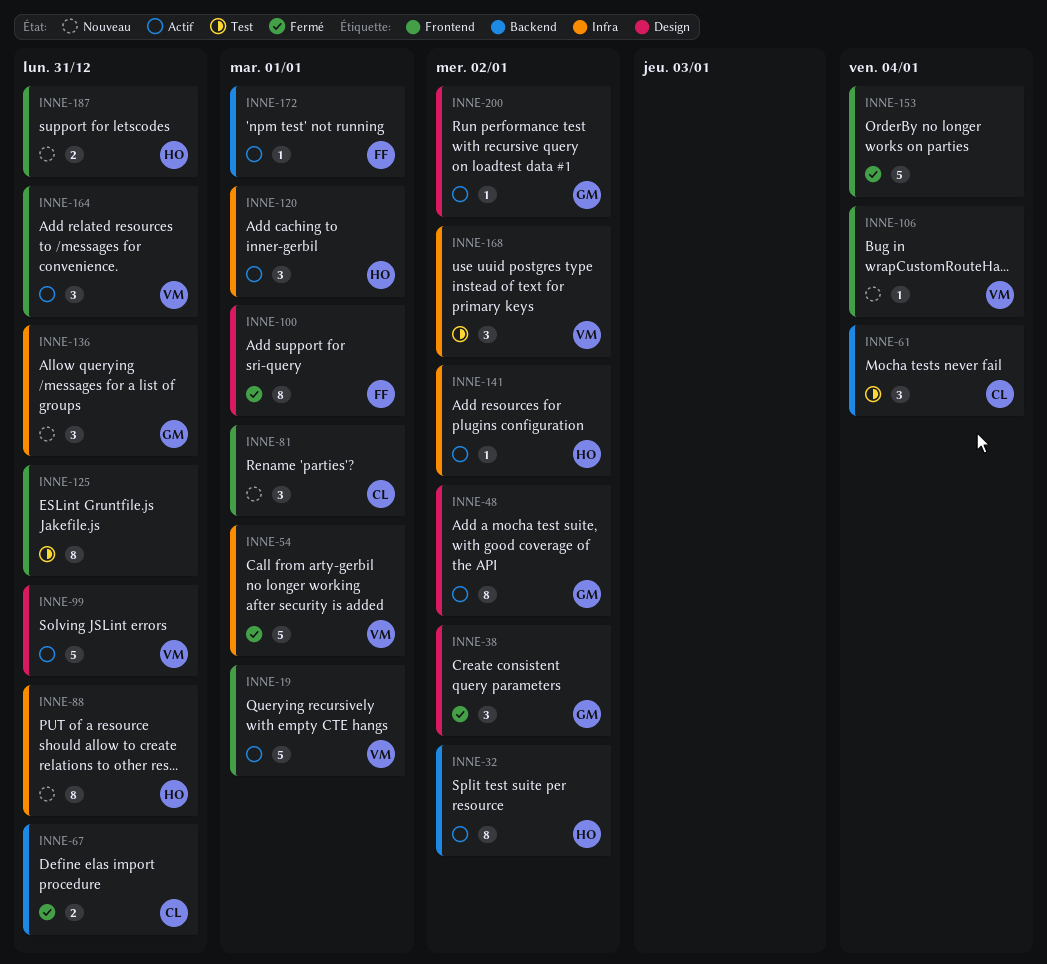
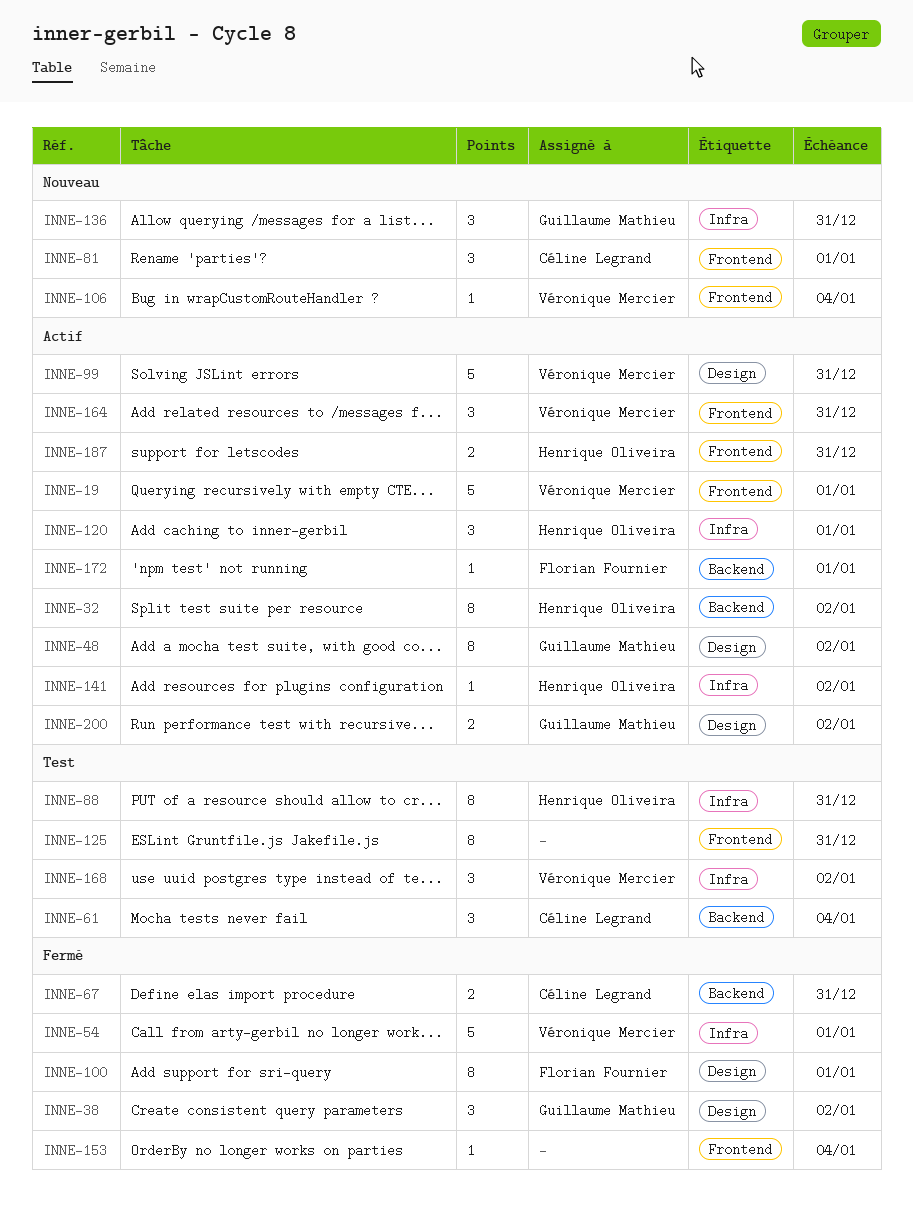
INNE-88, status: Nouveau -> Test
INNE-153, estimate: 5 -> 1
INNE-187, status: Nouveau -> Actif
INNE-200, estimate: 1 -> 2

